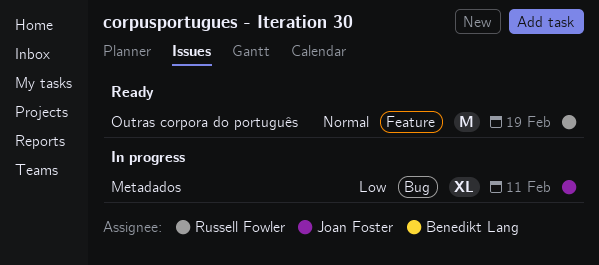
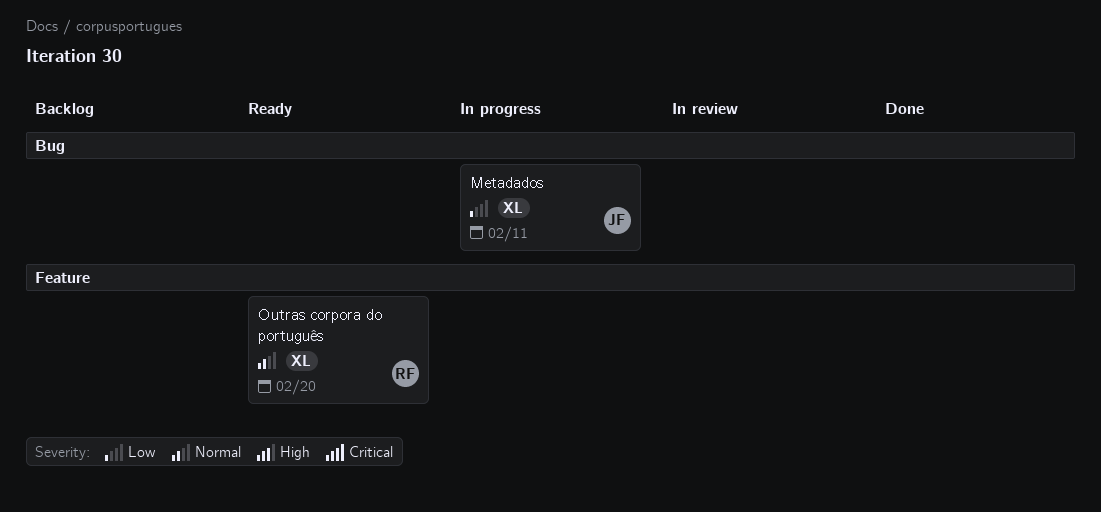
Outras corpora do português, estimate: M -> XL
Outras corpora do português, due: Feb 19 -> Feb 20

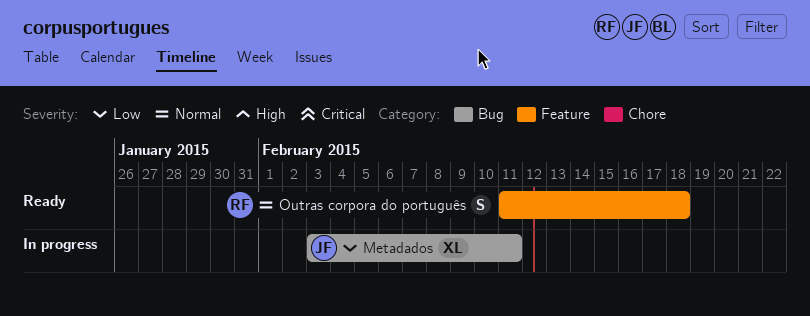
Outras corpora do português, estimate: XL -> S
Outras corpora do português, due: Feb 20 -> Feb 18

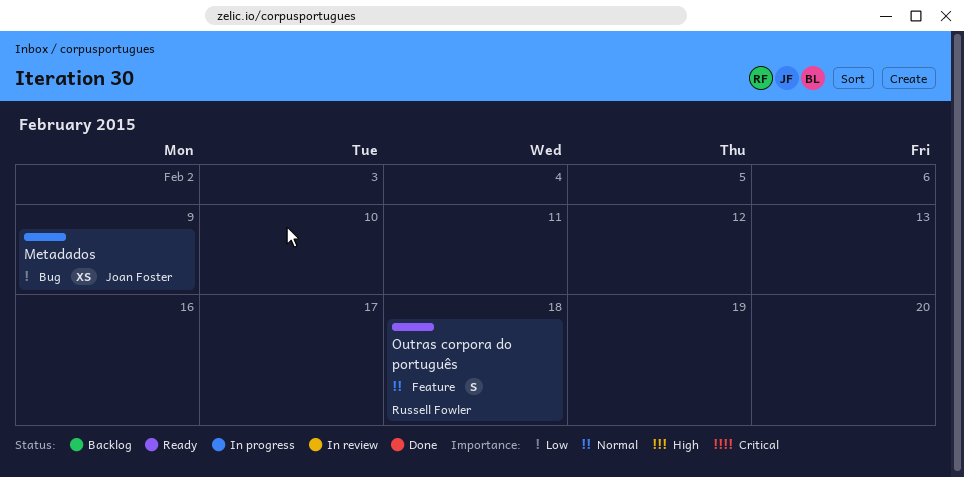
Metadados, estimate: XL -> XS
Metadados, due: Feb 11 -> Feb 9

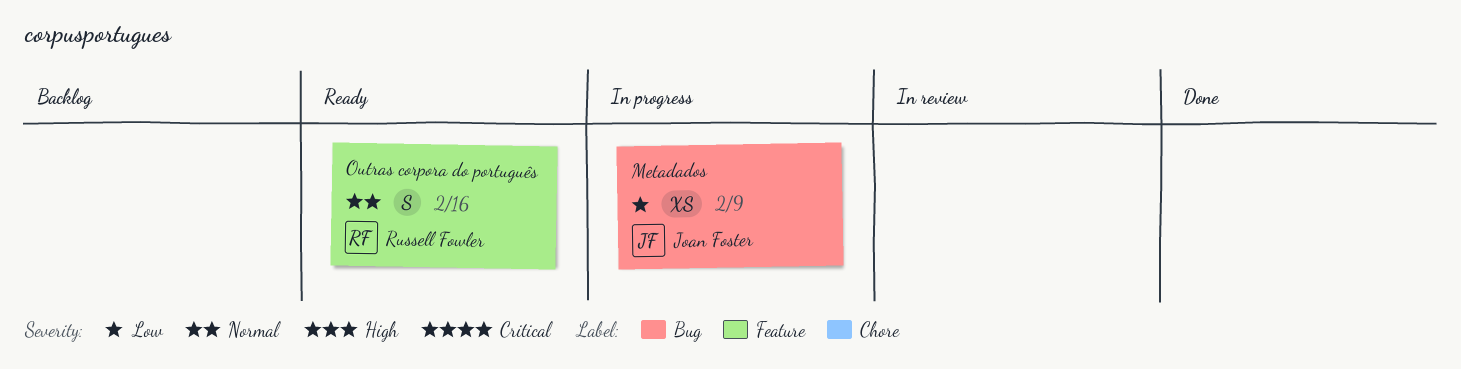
Outras corpora do português, due: Feb 18 -> Feb 16

